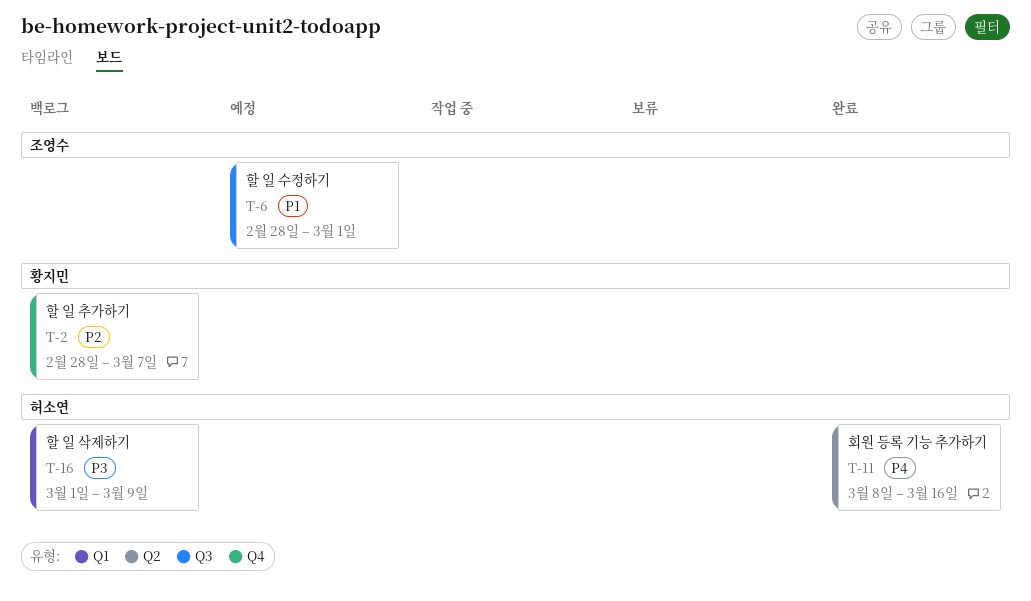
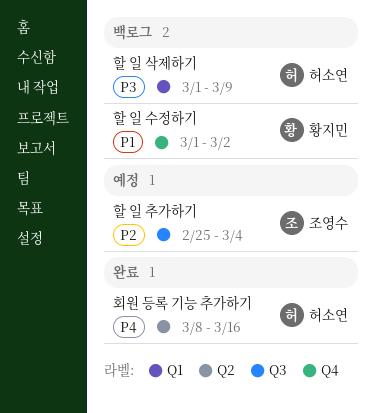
할 일 수정하기, status: 예정 -> 백로그
할 일 수정하기, owner: 조영수 -> 황지민
할 일 수정하기, label: Q3 -> Q4
할 일 수정하기, start: Feb 28 -> Mar 1
할 일 수정하기, due: Mar 1 -> Mar 2
할 일 추가하기, status: 백로그 -> 예정
할 일 추가하기, owner: 황지민 -> 조영수
할 일 추가하기, label: Q4 -> Q3
할 일 추가하기, start: Feb 28 -> Feb 25
할 일 추가하기, due: Mar 7 -> Mar 4

